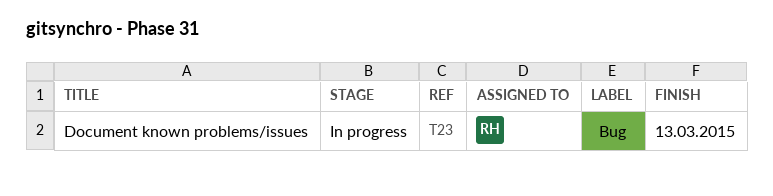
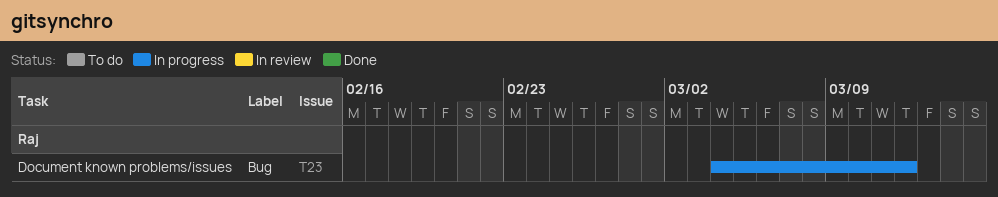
T23, due: Mar 13 -> Mar 12

